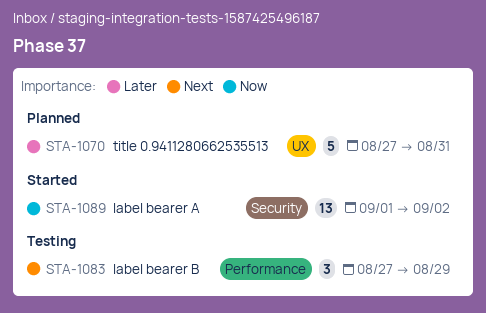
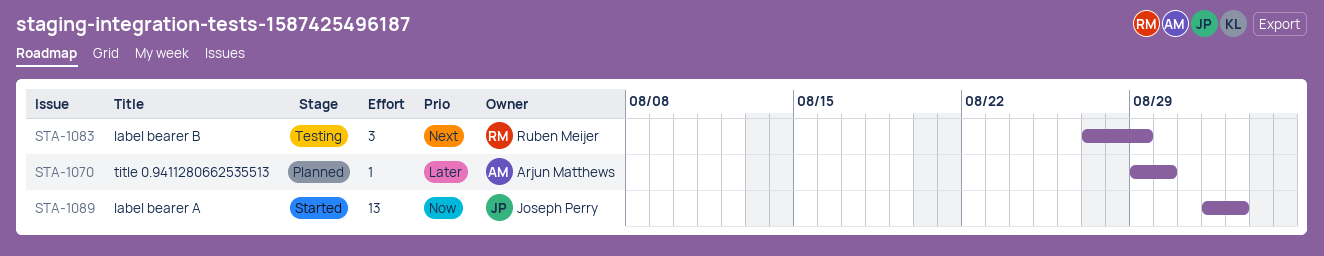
STA-1070, estimate: 5 -> 1
STA-1070, start: Aug 27 -> Aug 29
STA-1070, due: Aug 31 -> Aug 30

